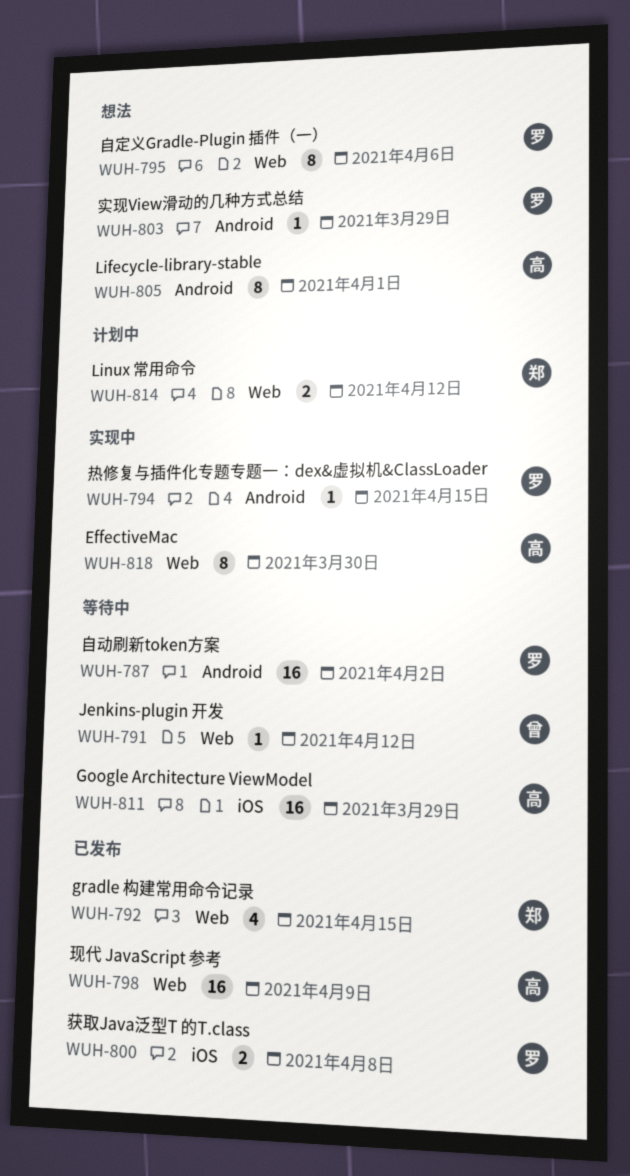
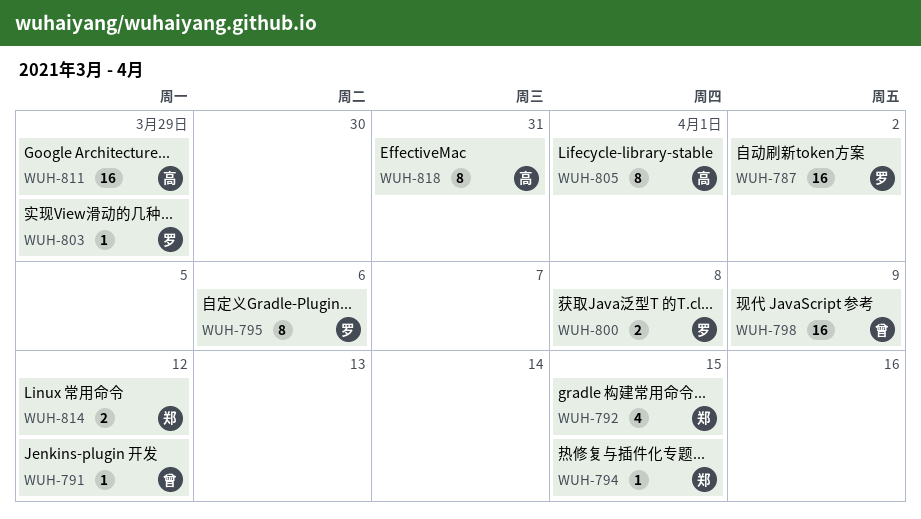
WUH-794, owner: 罗 -> 郑
WUH-798, owner: 高 -> 曾
WUH-818, due: Mar 30 -> Mar 31

